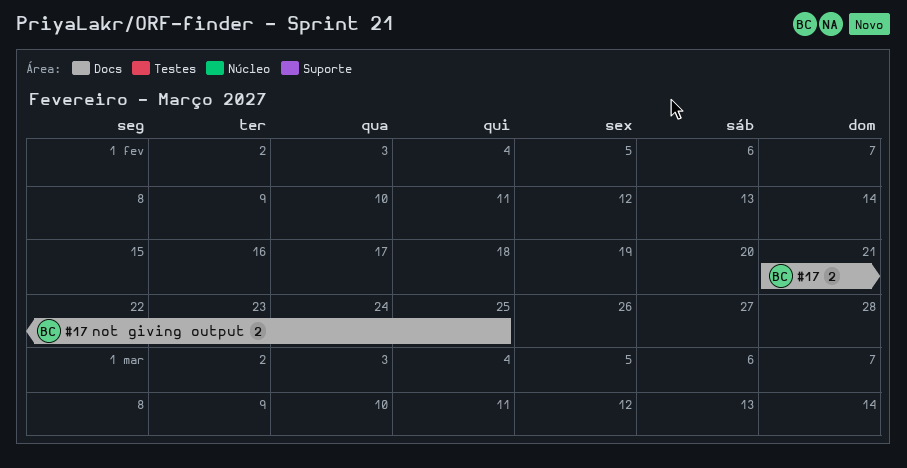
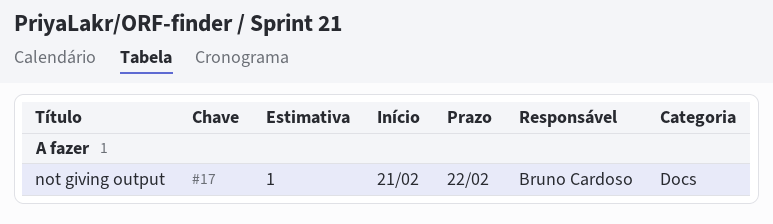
#17, estimate: 2 -> 1
#17, due: Feb 25 -> Feb 22

